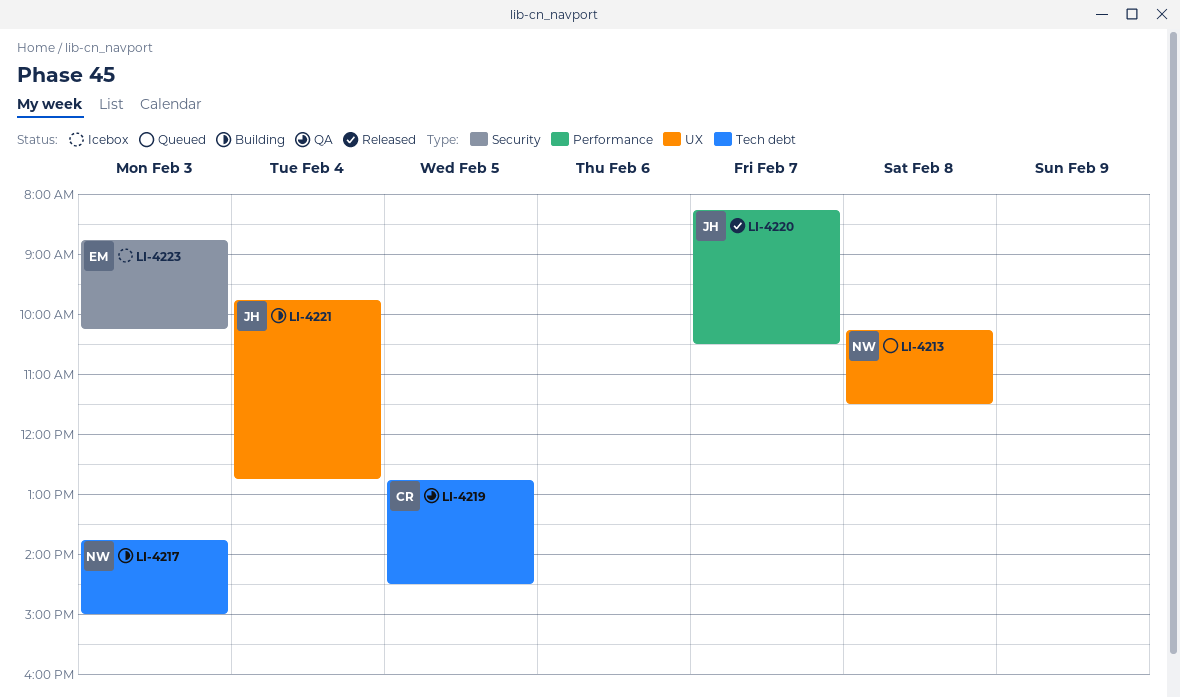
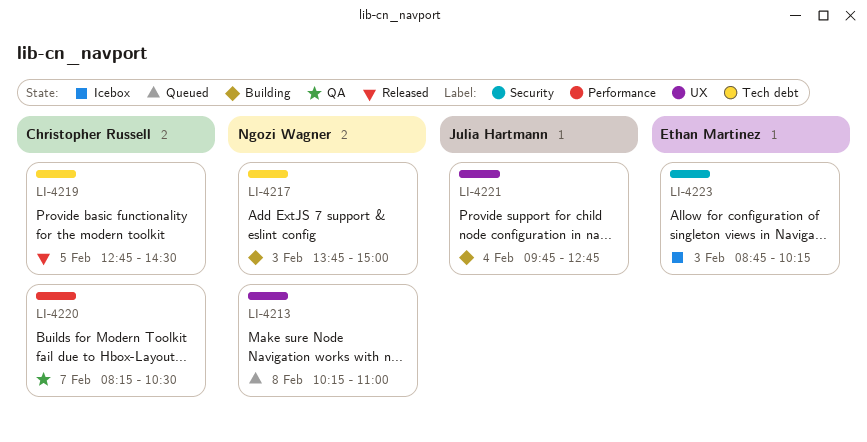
LI-4213, ends: 11:30 -> 11:00
LI-4219, status: QA -> Released
LI-4220, status: Released -> QA
LI-4220, owner: Julia Hartmann -> Christopher Russell

